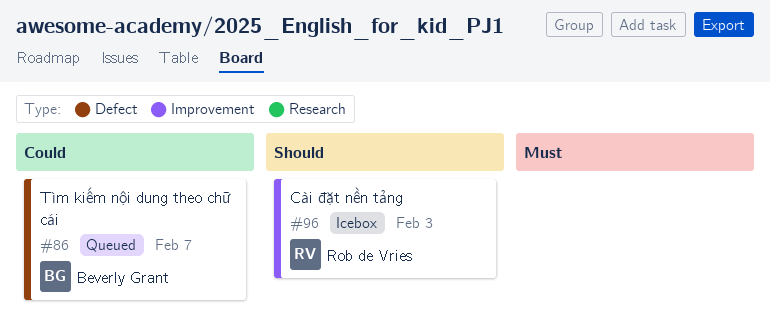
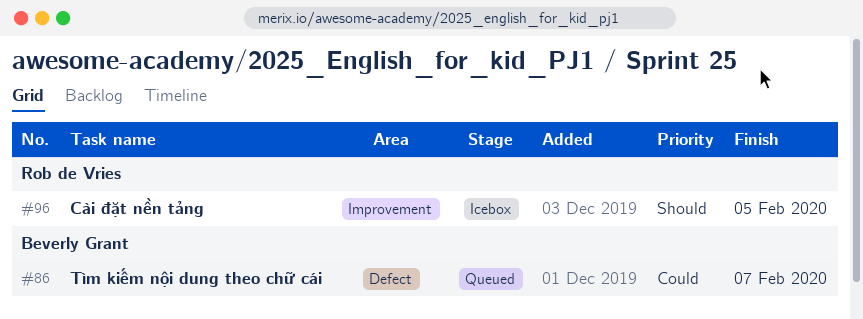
#96, due: Feb 3 -> Feb 5

